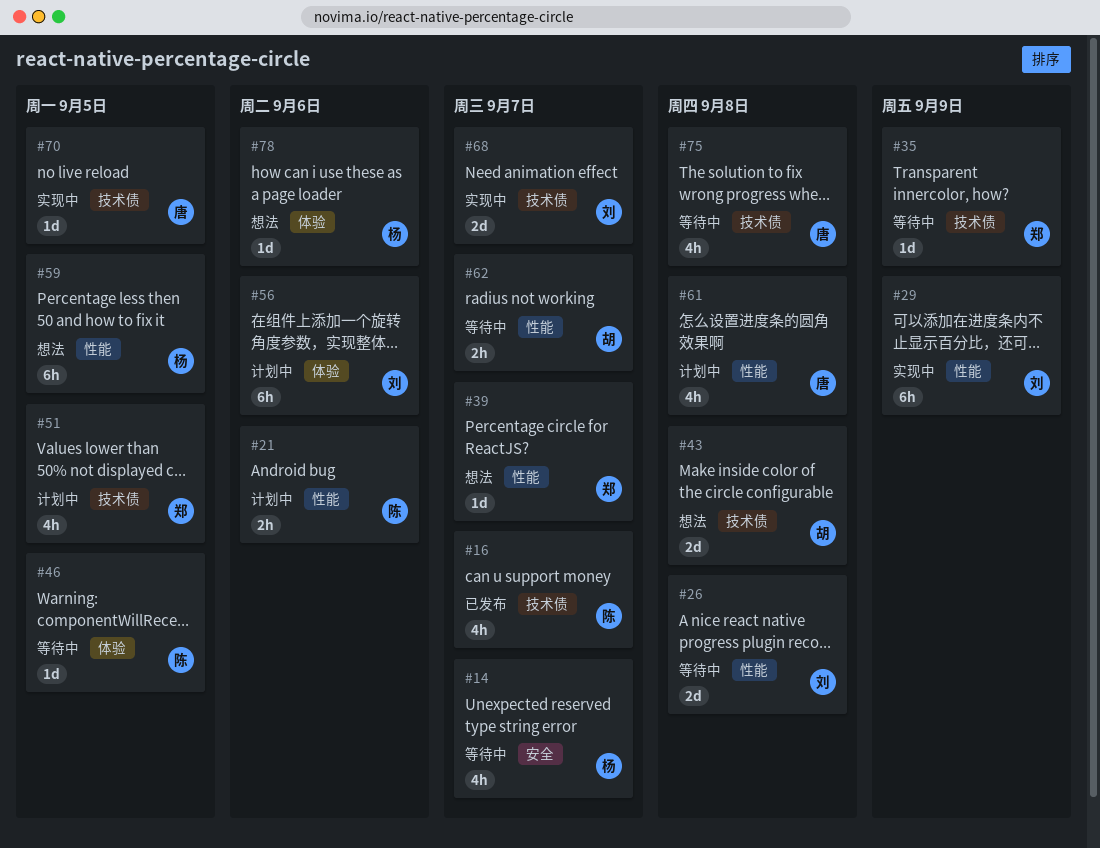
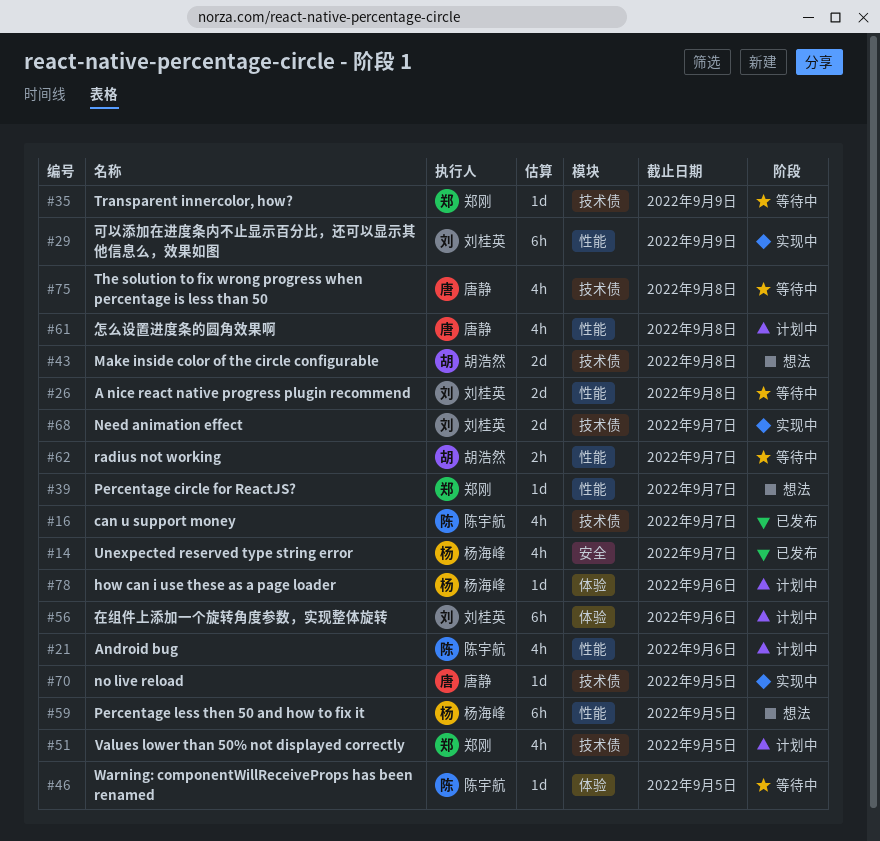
#14, status: 等待中 -> 已发布
#21, estimate: 2h -> 4h
#78, status: 想法 -> 计划中

